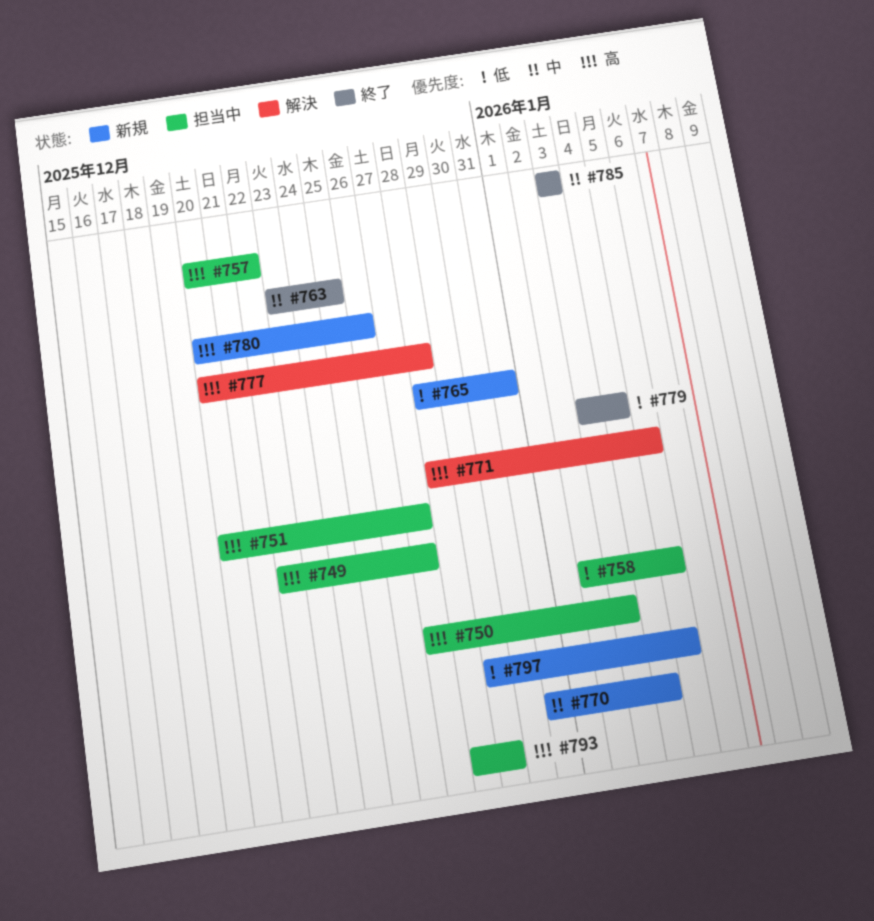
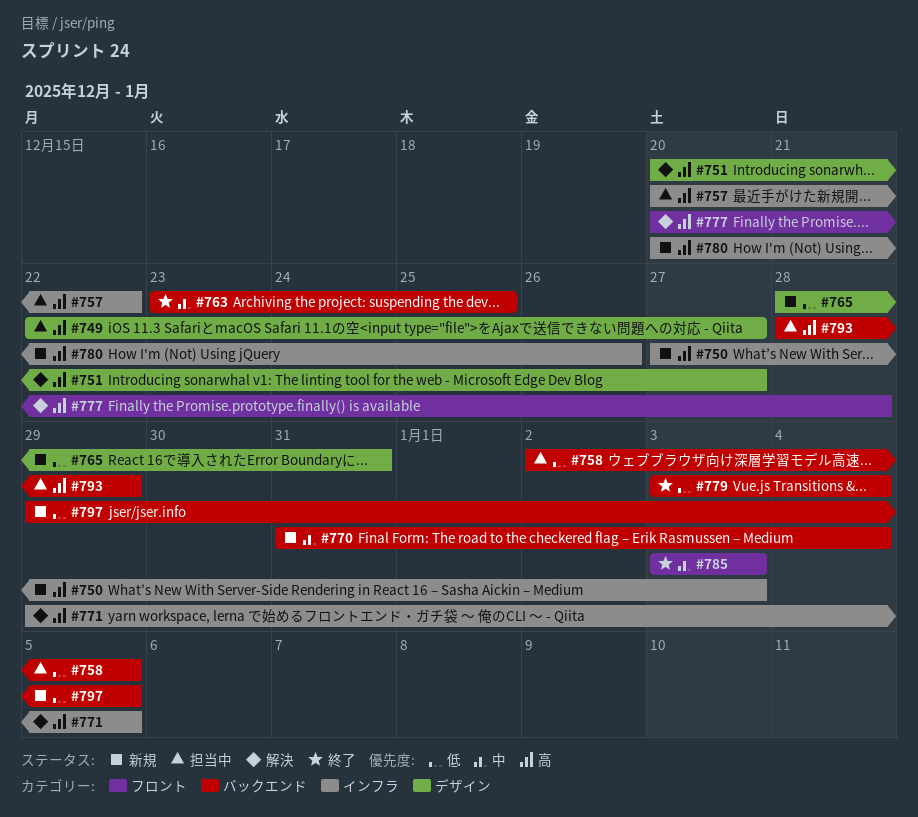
#750, status: 担当中 -> 新規
#751, status: 担当中 -> 解決
#771, start: Dec 28 -> Dec 29

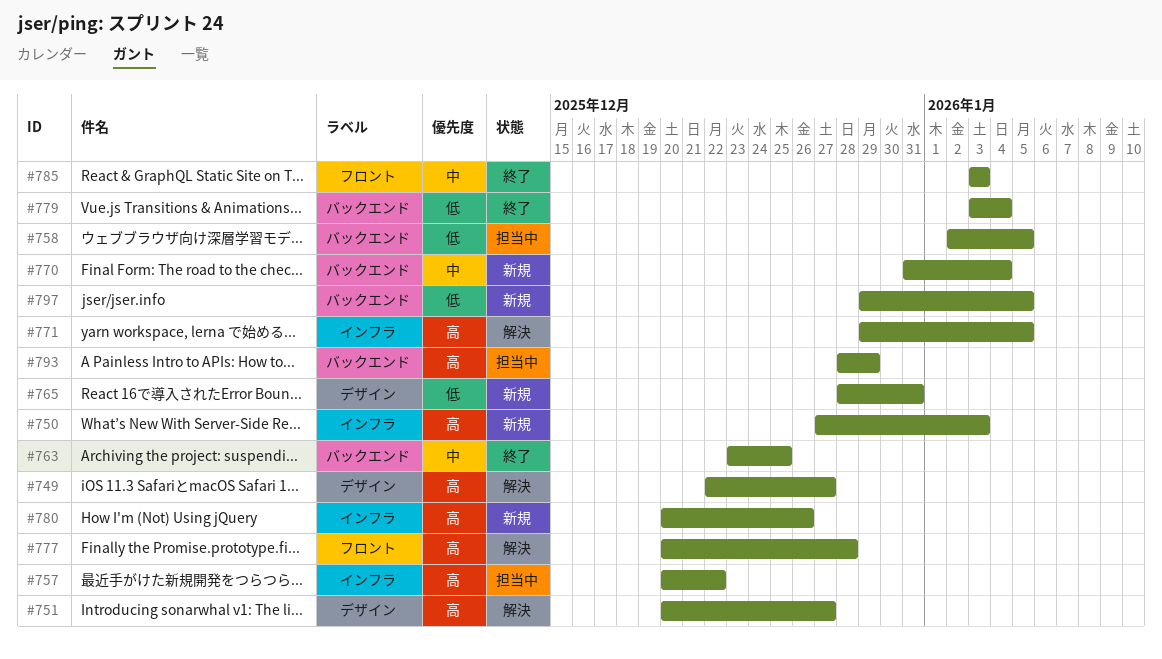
#749, status: 担当中 -> 解決

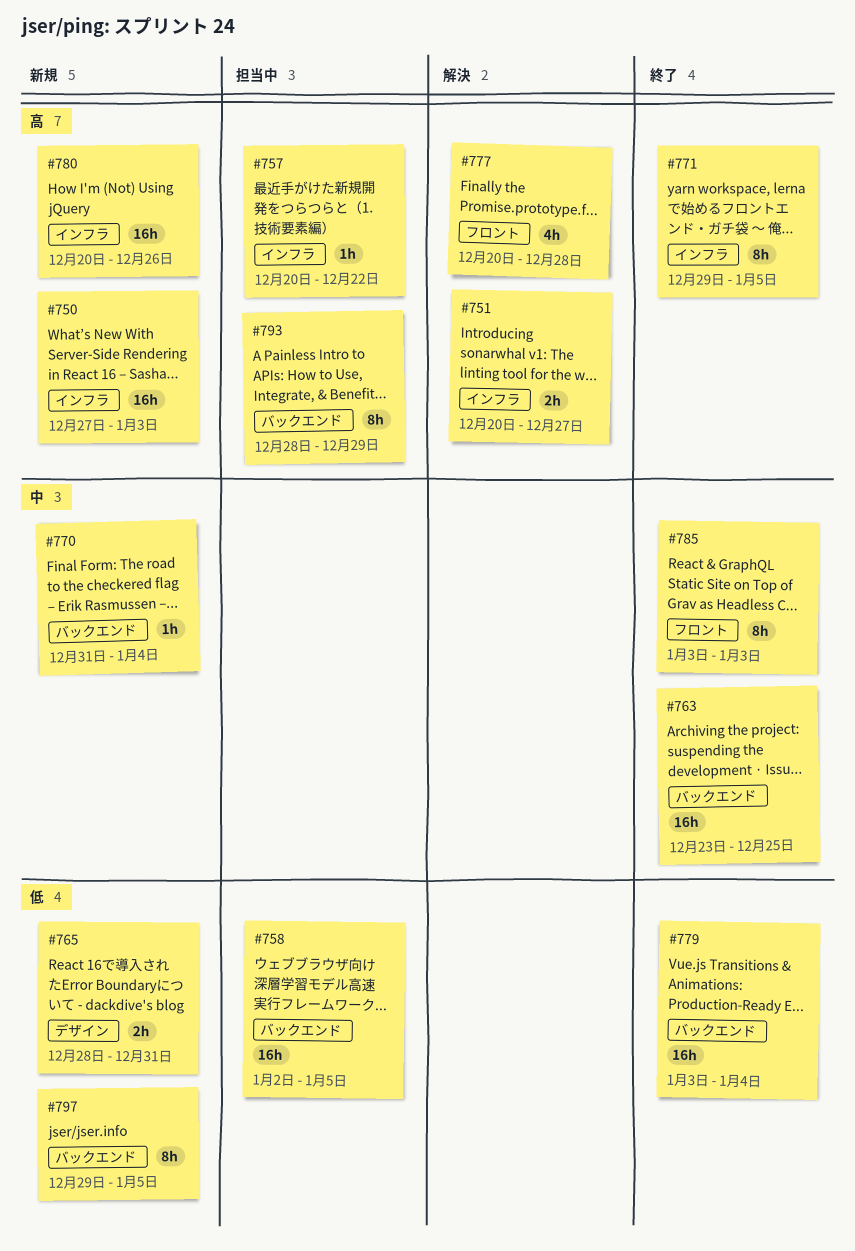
#749: present -> none
#751, label: デザイン -> インフラ
#771, status: 解決 -> 終了

